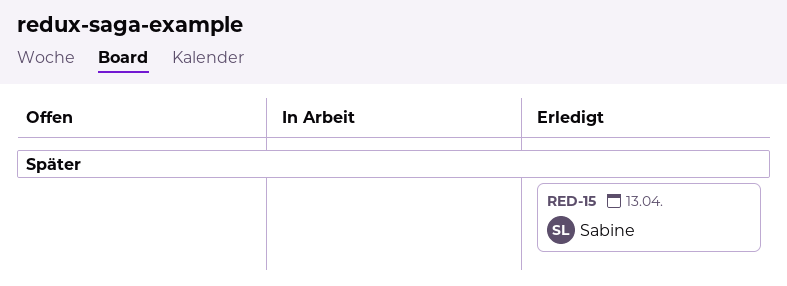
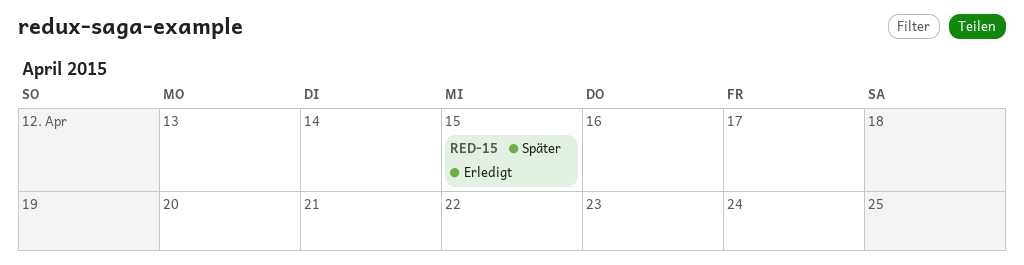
RED-15, day: Apr 13 -> Apr 15

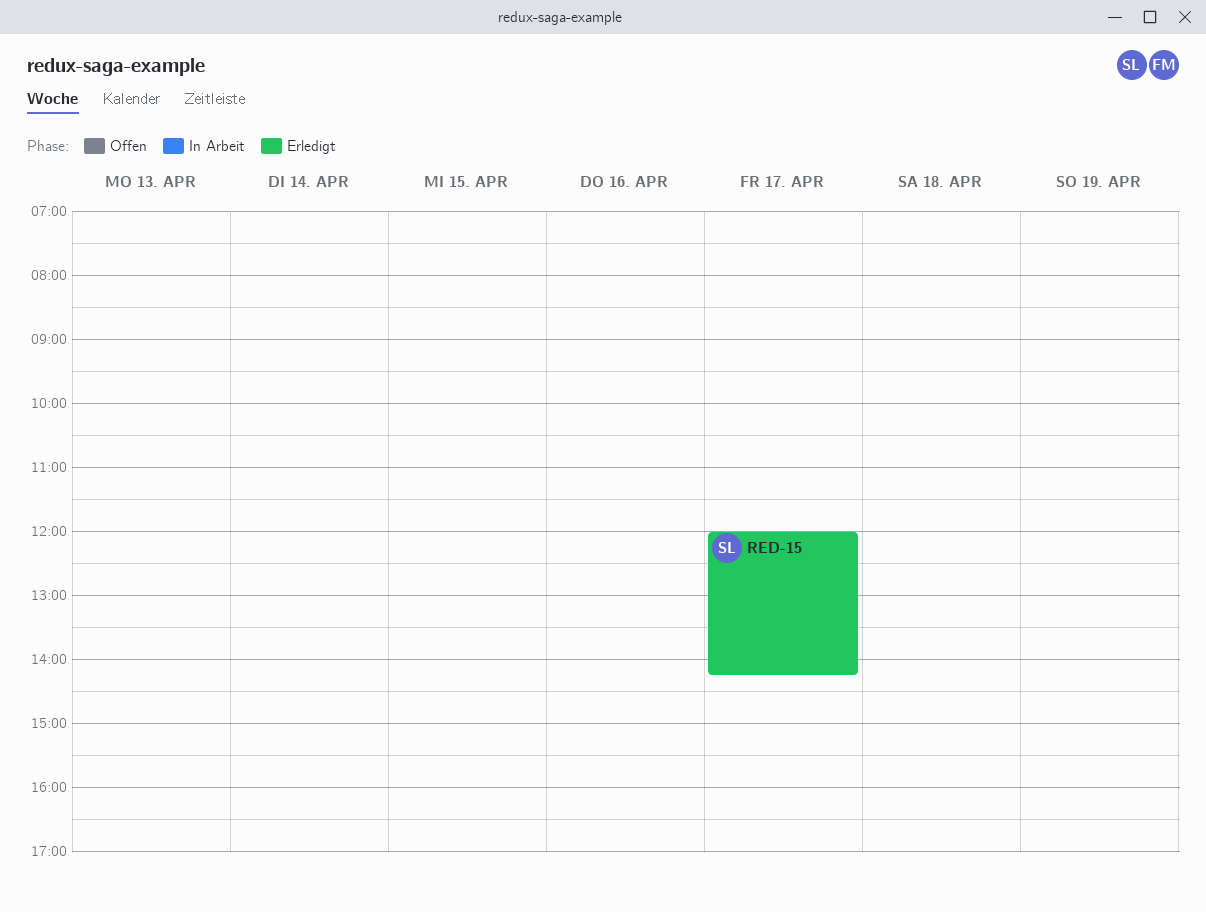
RED-15, day: Apr 15 -> Apr 17

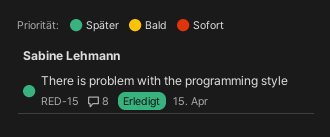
RED-15, day: Apr 17 -> Apr 15

